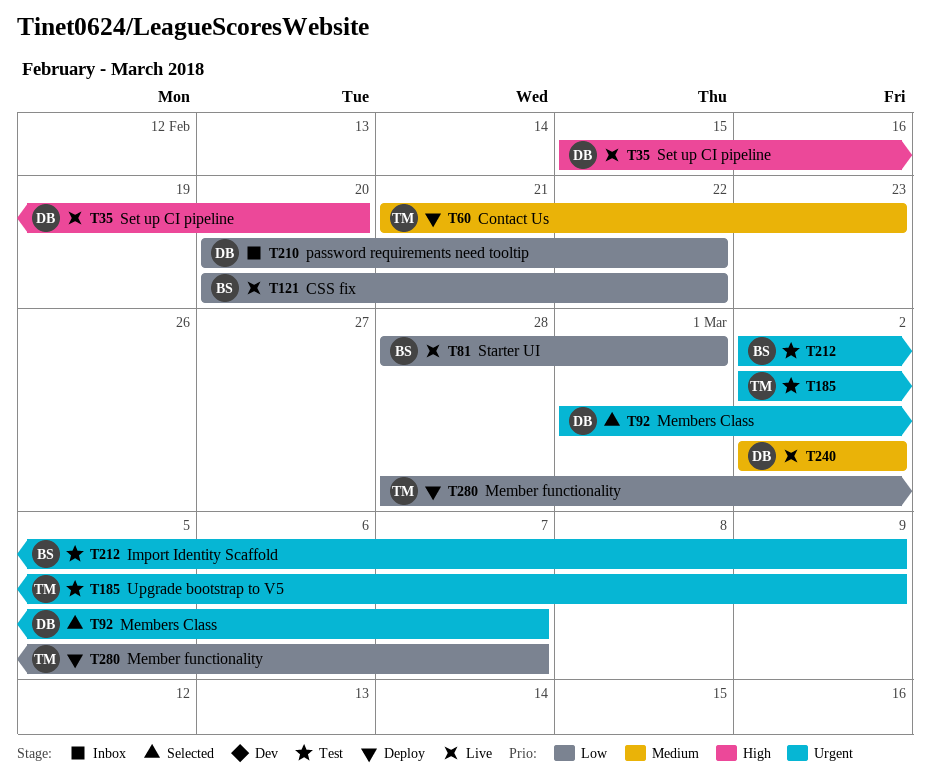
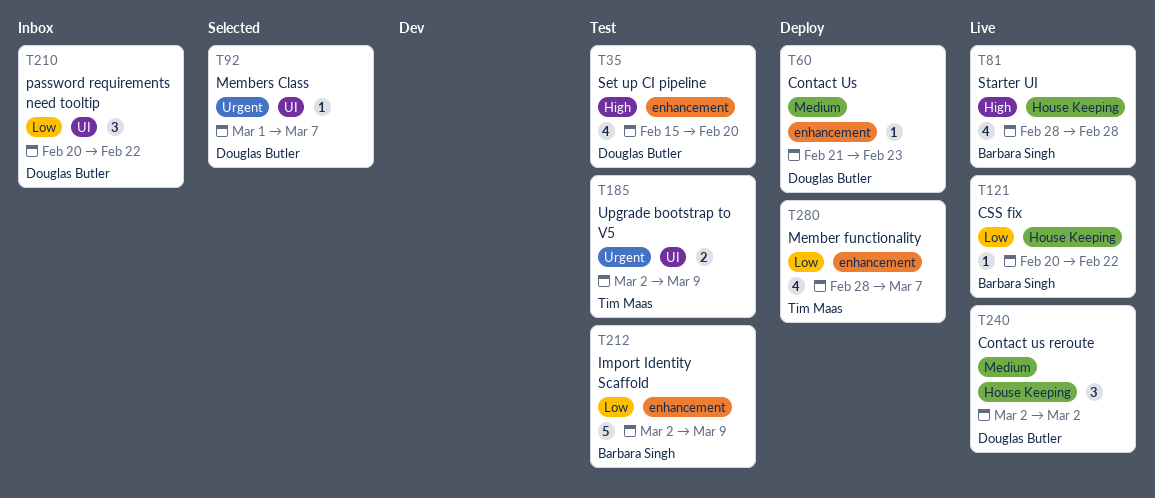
T35, status: Live -> Test
T60, owner: Tim Maas -> Douglas Butler
T81, priority: Low -> High
T81, due: Mar 1 -> Feb 28
T212, priority: Urgent -> Low

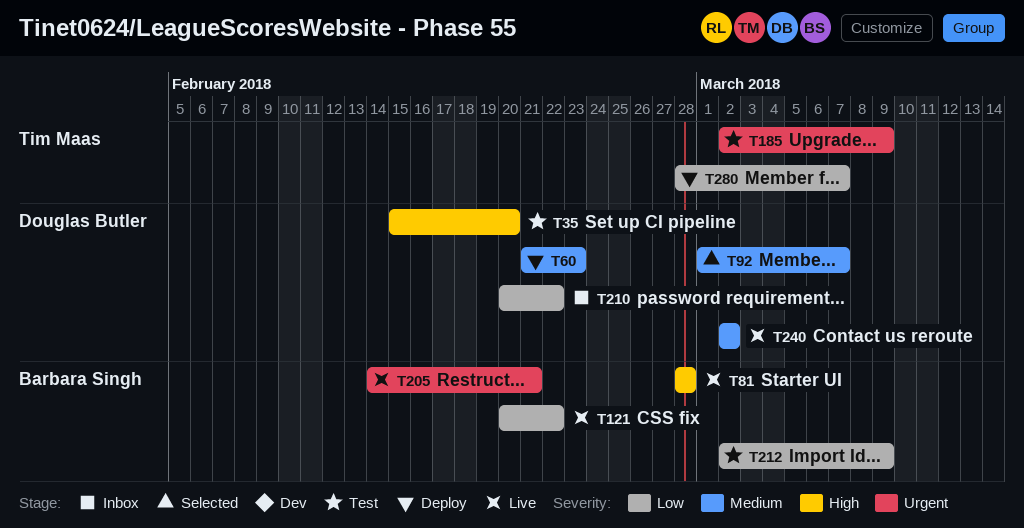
T92, priority: Urgent -> Medium
T205: none -> present

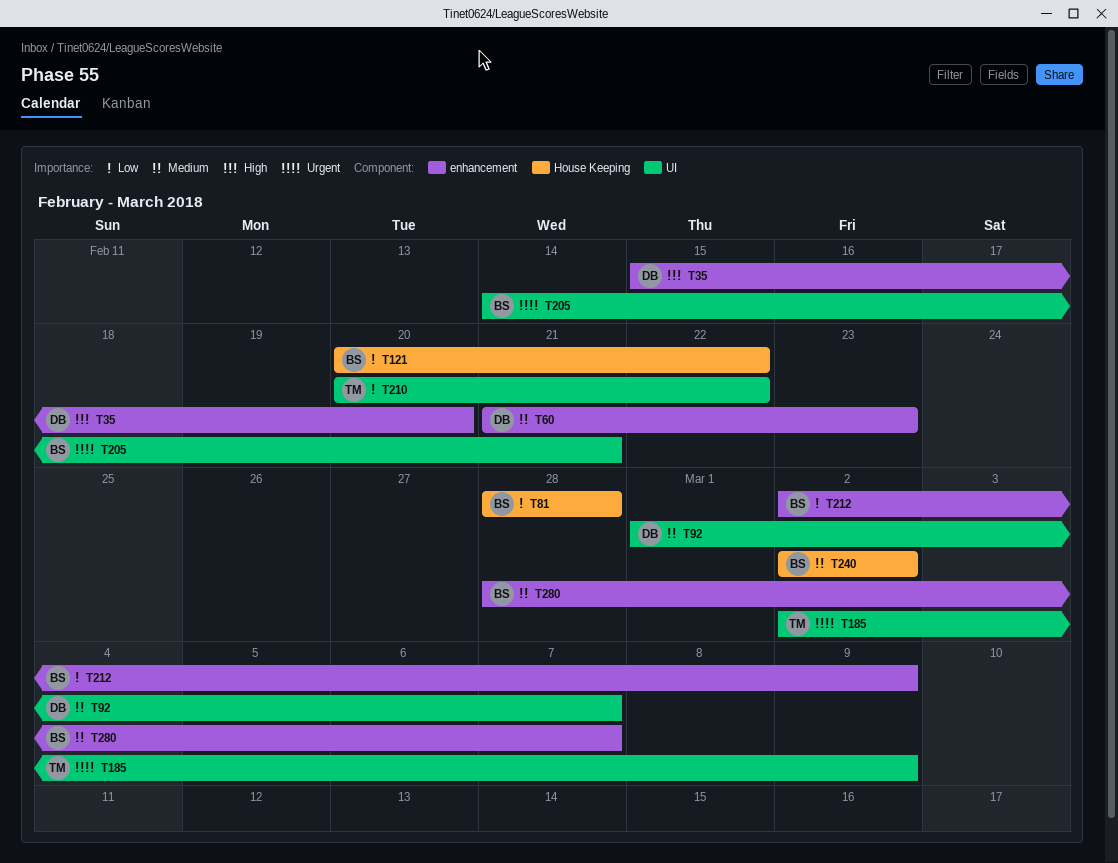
T81, priority: High -> Low
T210, owner: Douglas Butler -> Tim Maas
T240, owner: Douglas Butler -> Barbara Singh
T280, owner: Tim Maas -> Barbara Singh
T280, priority: Low -> Medium

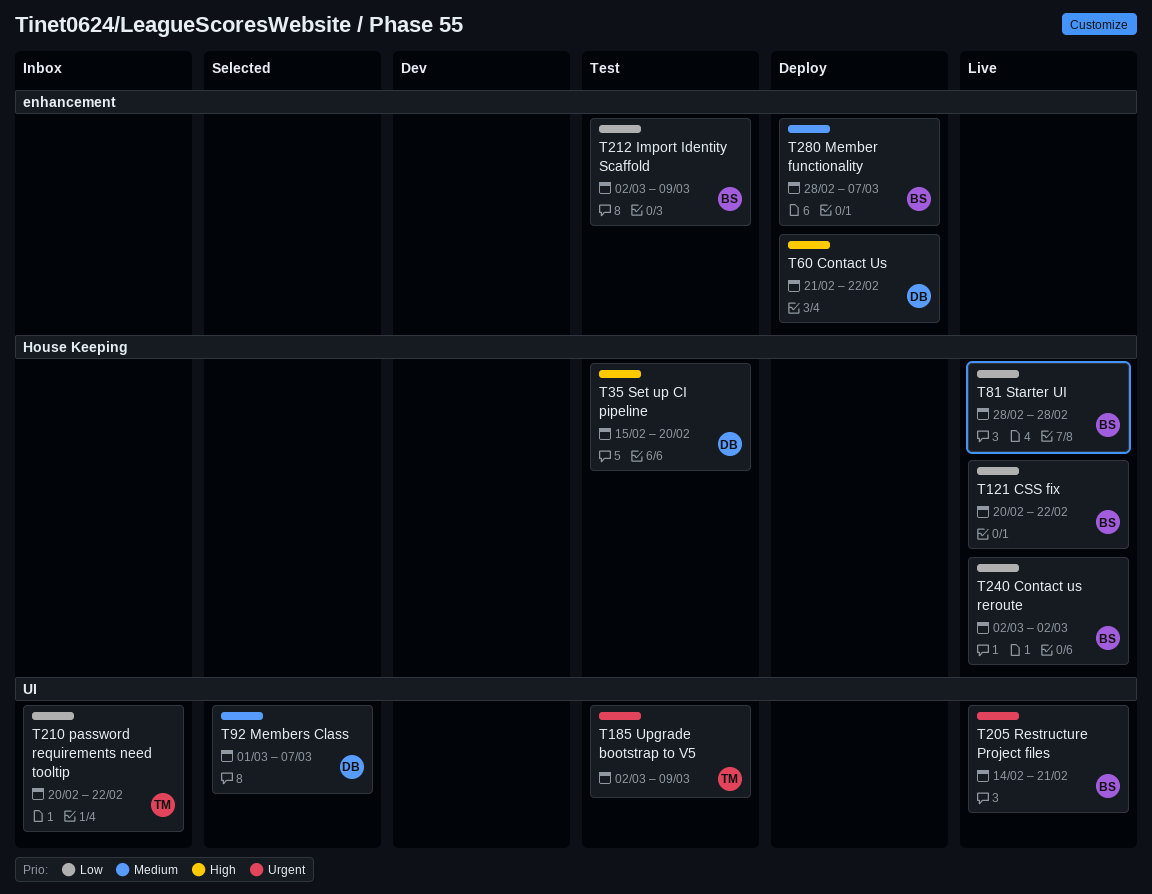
T35, label: enhancement -> House Keeping
T60, priority: Medium -> High
T60, due: Feb 23 -> Feb 22
T240, priority: Medium -> Low

